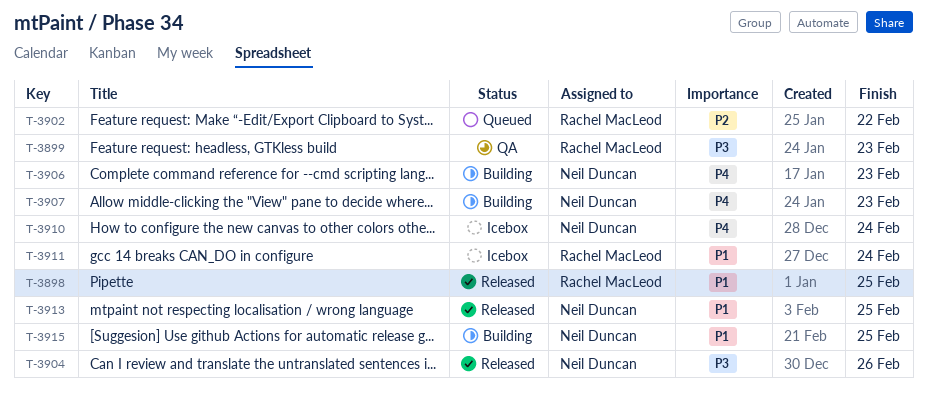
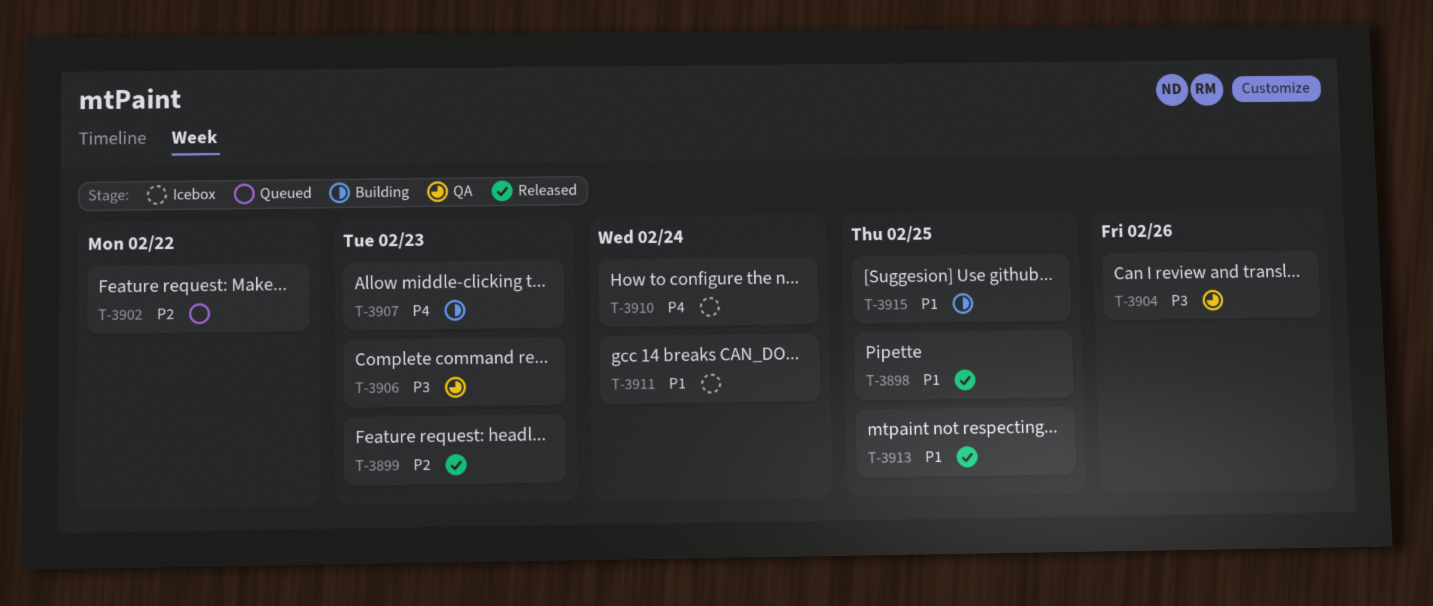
T-3899, status: QA -> Released
T-3899, priority: P3 -> P2
T-3904, status: Released -> QA
T-3906, status: Building -> QA
T-3906, priority: P4 -> P3

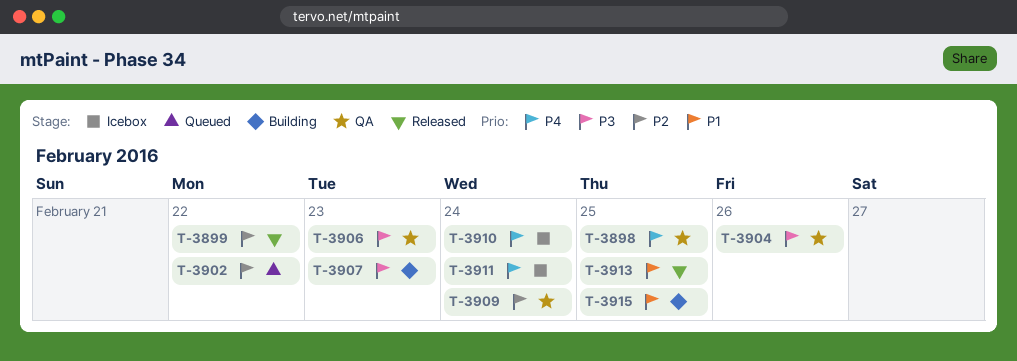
T-3898, status: Released -> QA
T-3898, priority: P1 -> P4
T-3899, due: Feb 23 -> Feb 22
T-3907, priority: P4 -> P3
T-3909: none -> present
T-3911, priority: P1 -> P4

